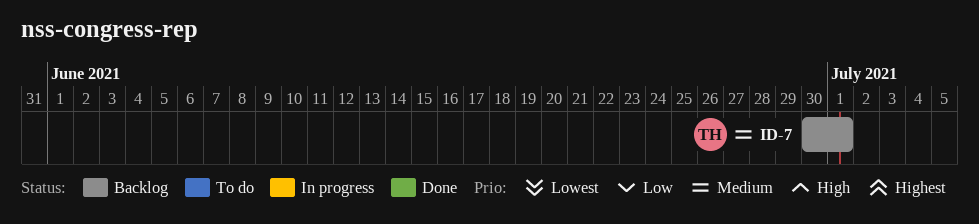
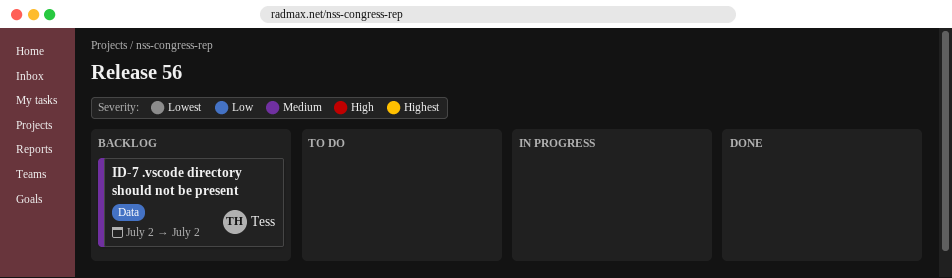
ID-7, start: Jun 30 -> Jul 2
ID-7, due: Jul 1 -> Jul 2

